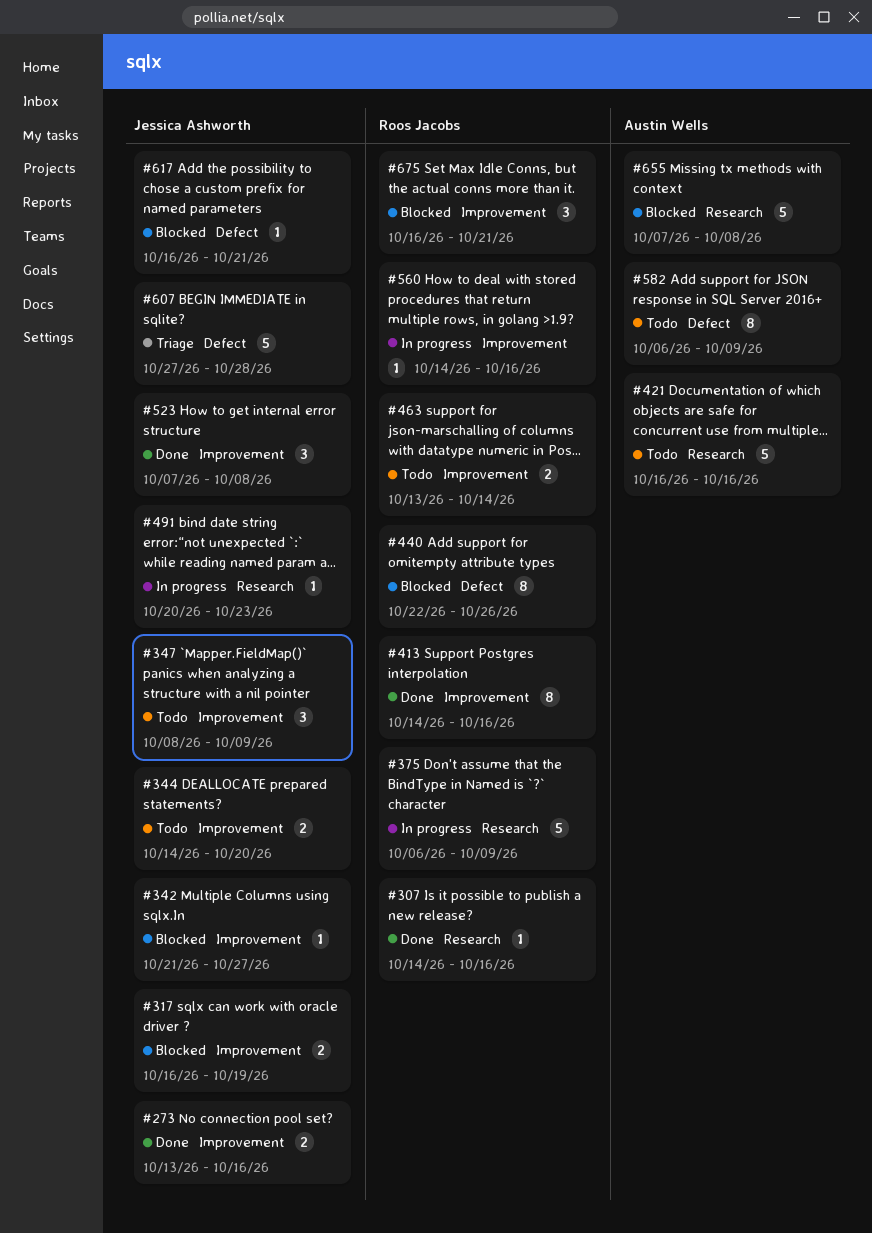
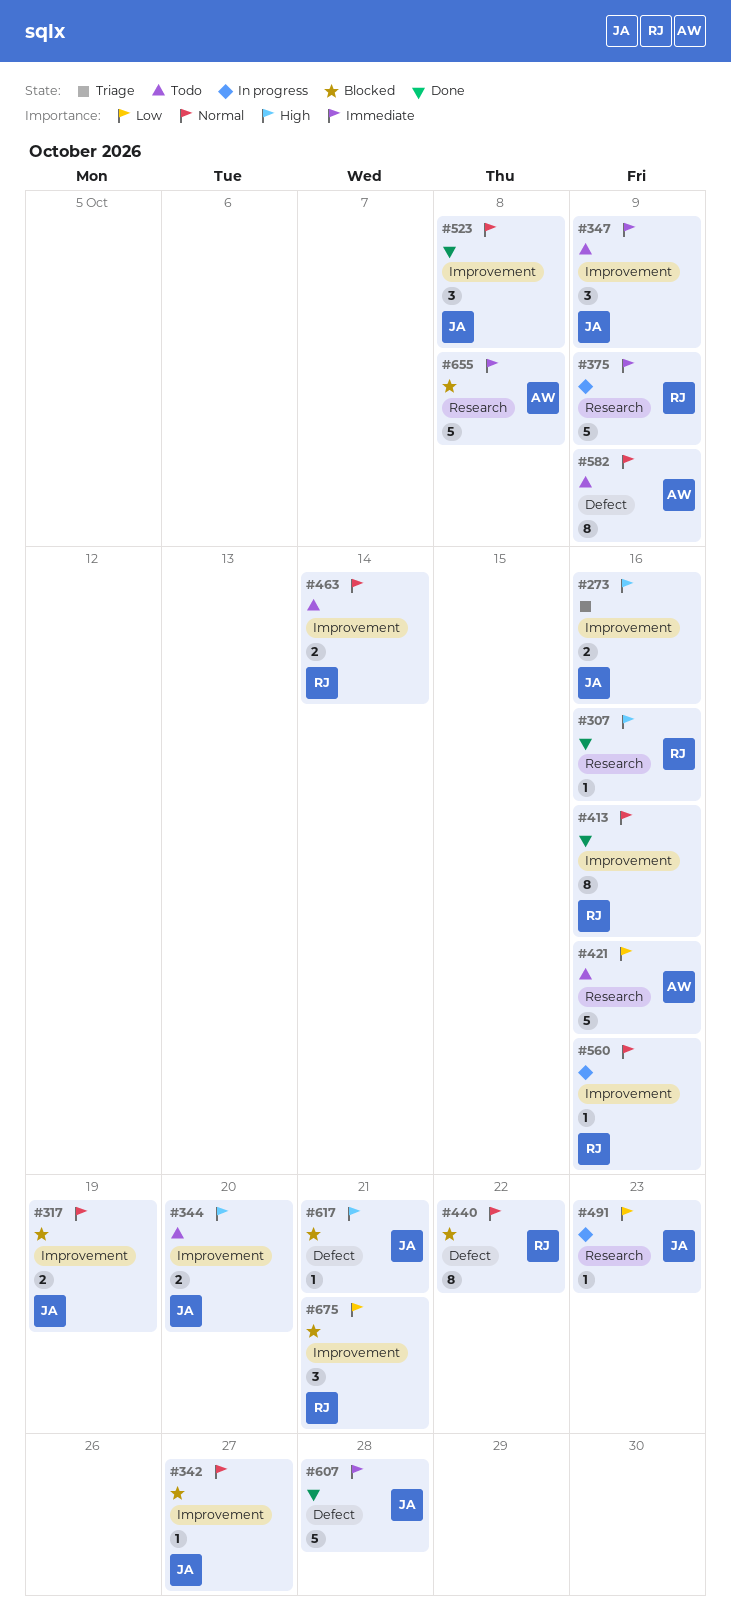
#273, status: Done -> Triage
#440, due: Oct 26 -> Oct 22
#607, status: Triage -> Done

